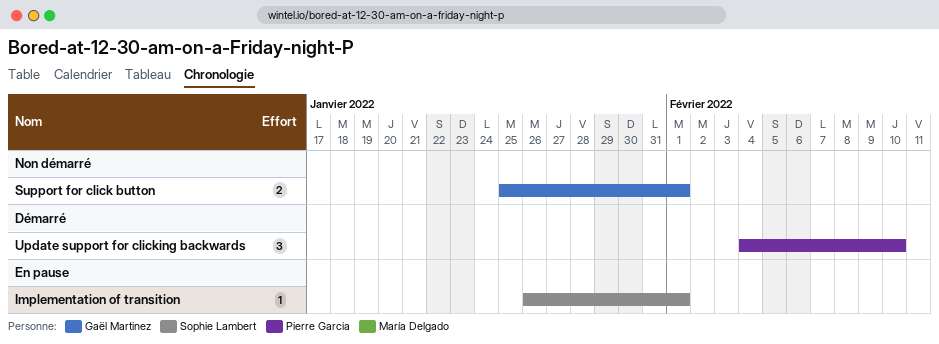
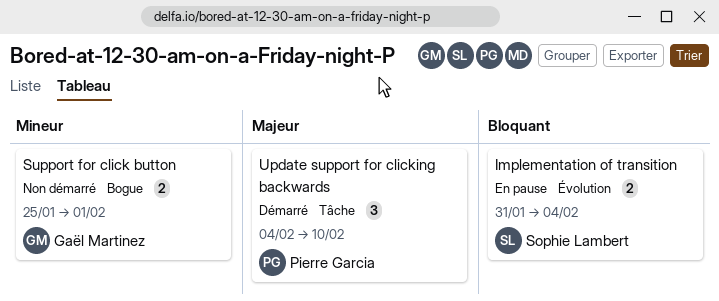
Implementation of transition, estimate: 1 -> 2
Implementation of transition, start: Jan 26 -> Jan 31
Implementation of transition, due: Feb 1 -> Feb 4

